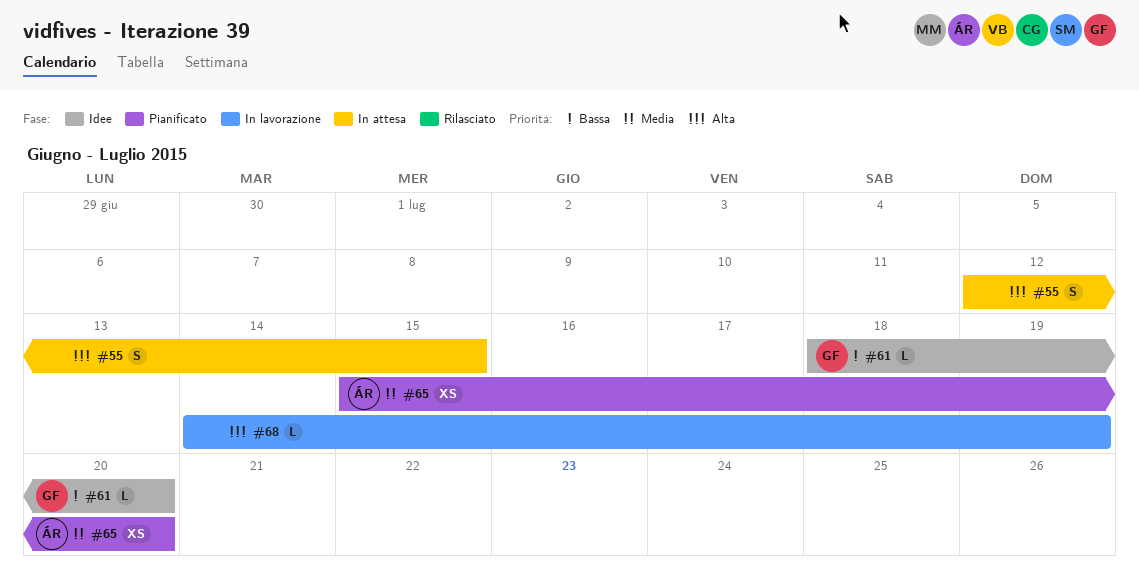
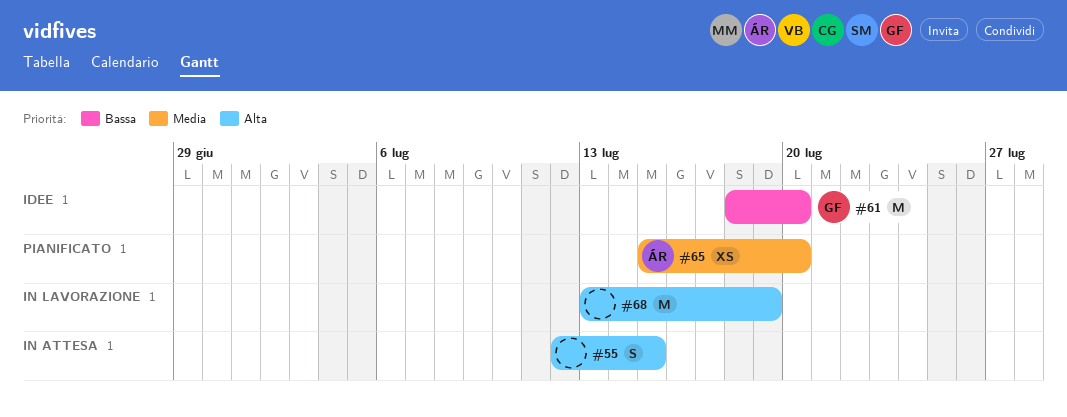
#61, estimate: L -> M
#68, estimate: L -> M
#68, start: Jul 14 -> Jul 13

